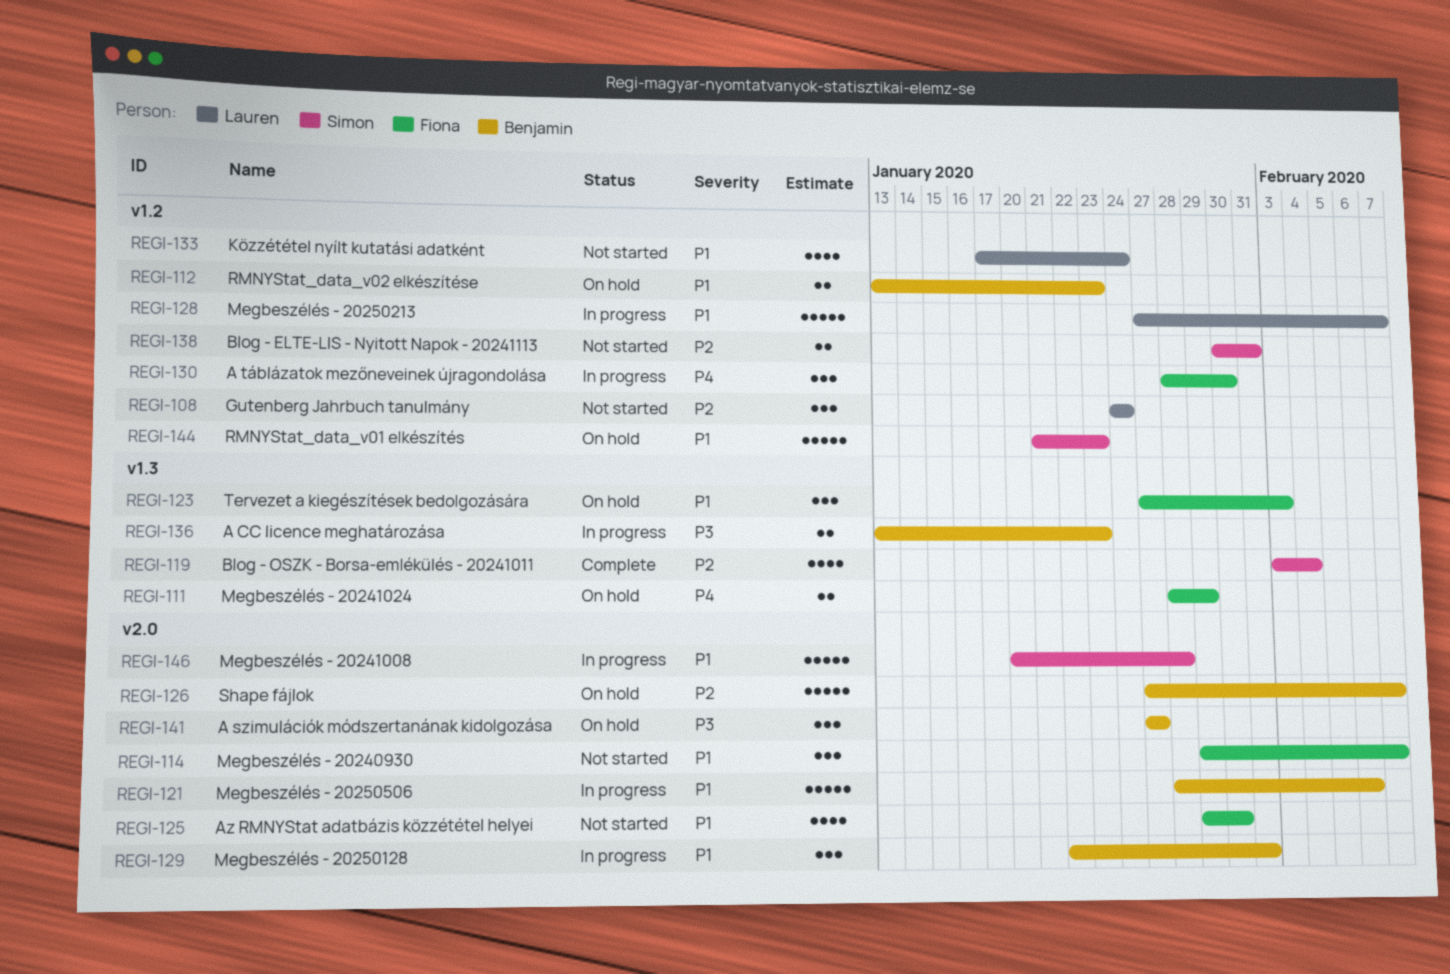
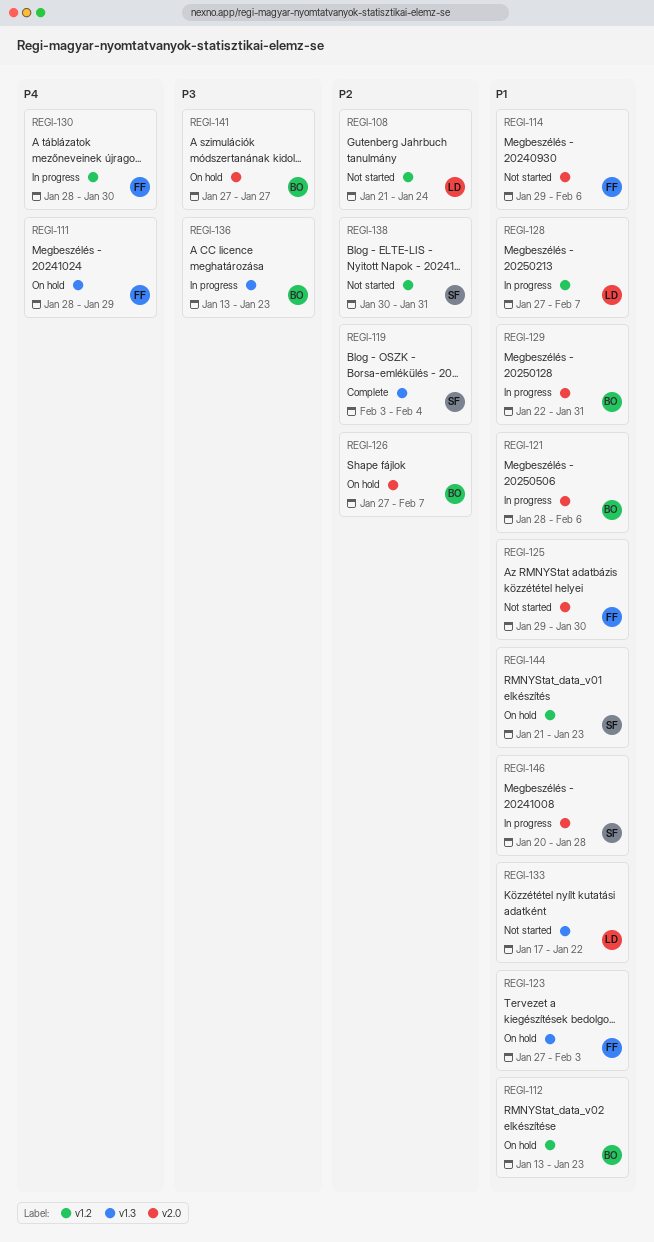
REGI-108, start: Jan 24 -> Jan 21
REGI-114, due: Feb 7 -> Feb 6
REGI-133, label: v1.2 -> v1.3
REGI-133, due: Jan 24 -> Jan 22

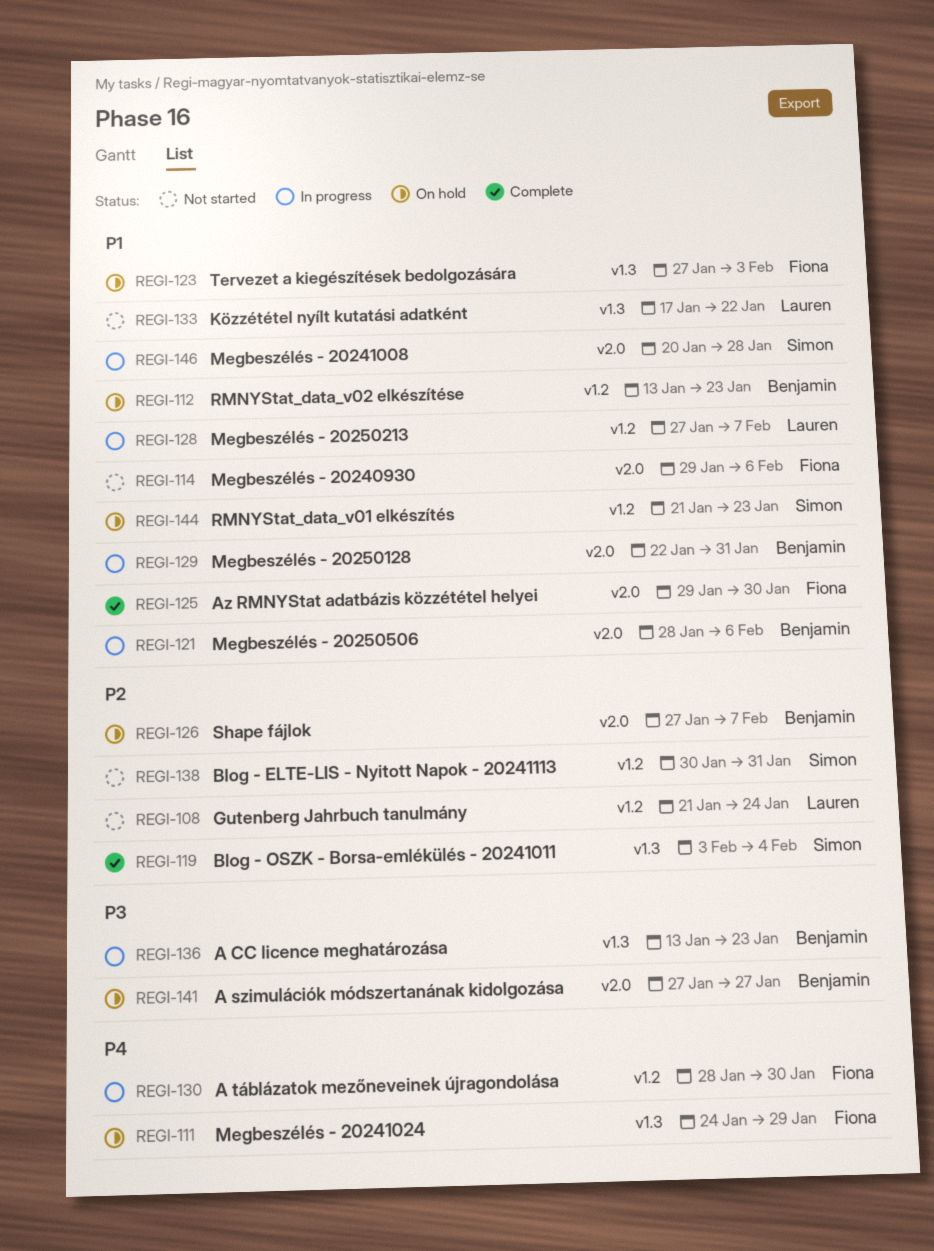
REGI-111, start: Jan 28 -> Jan 24
REGI-125, status: Not started -> Complete

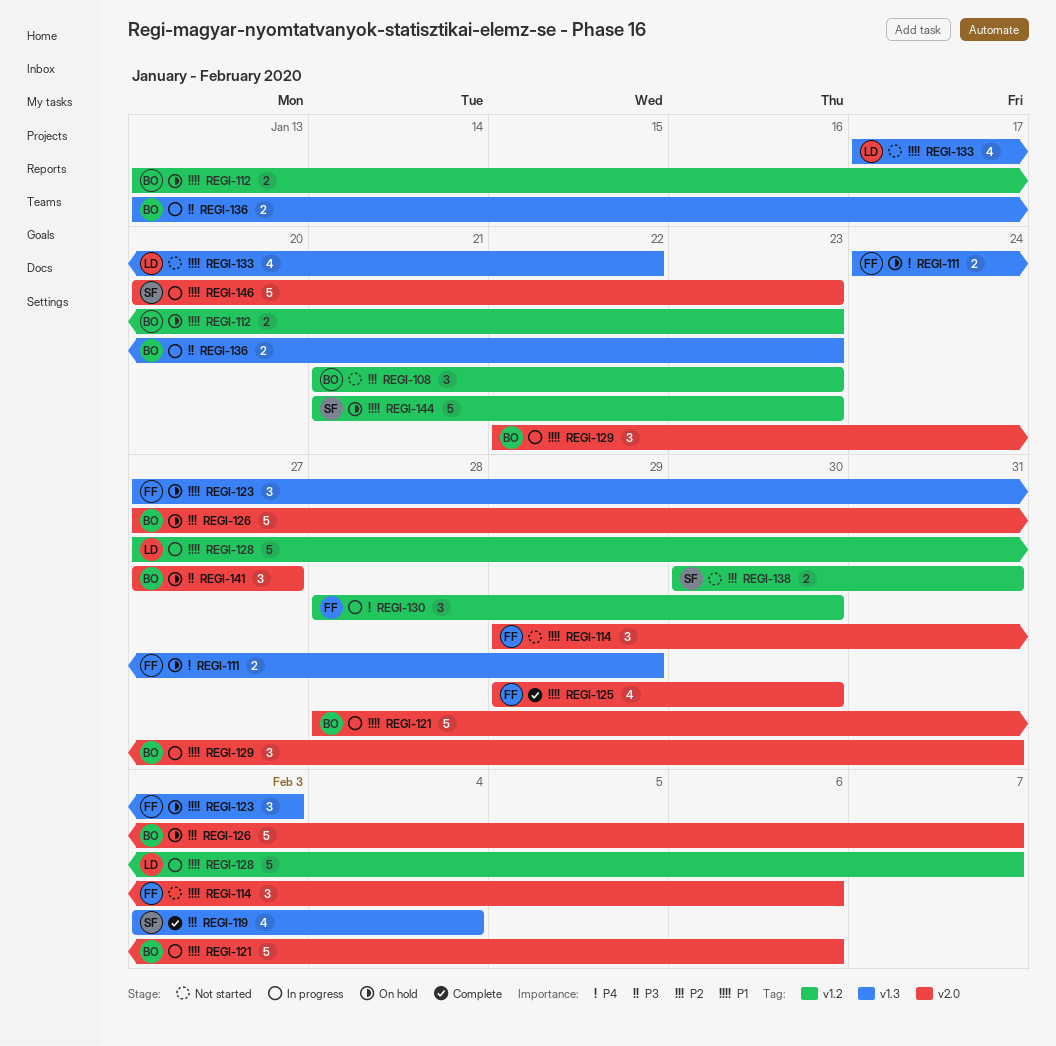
REGI-108, owner: Lauren -> Benjamin
REGI-108, due: Jan 24 -> Jan 23
REGI-146, due: Jan 28 -> Jan 23

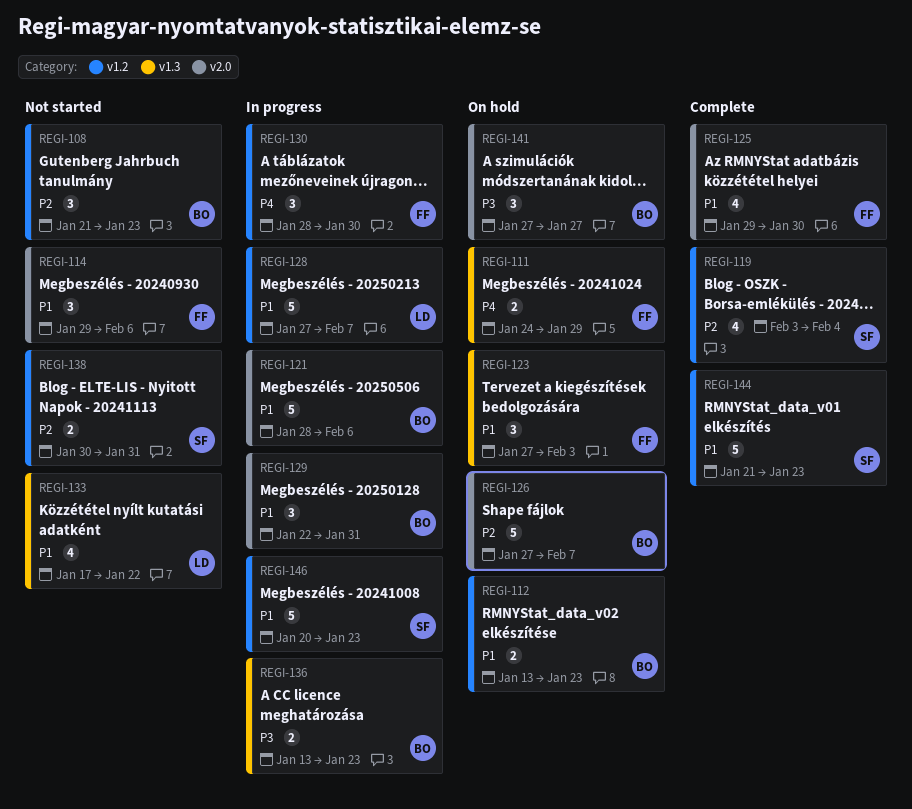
REGI-119, label: v1.3 -> v1.2
REGI-144, status: On hold -> Complete
REGI-146, label: v2.0 -> v1.2

